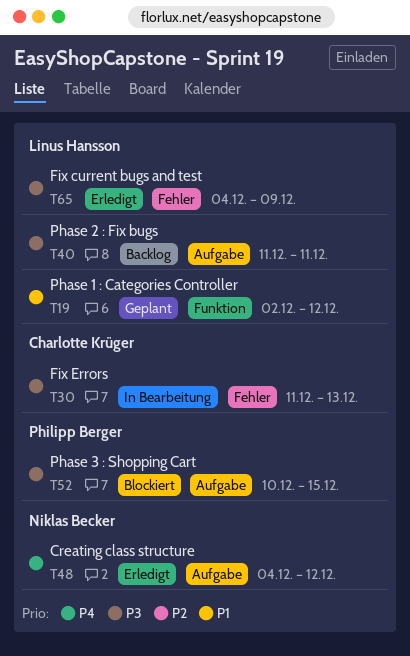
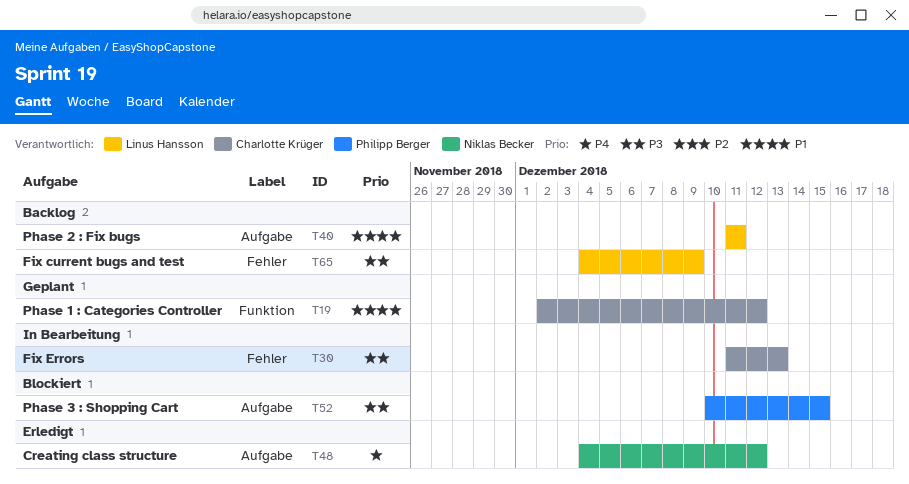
T19, owner: Linus Hansson -> Charlotte Krüger
T40, priority: P3 -> P1
T65, status: Erledigt -> Backlog

